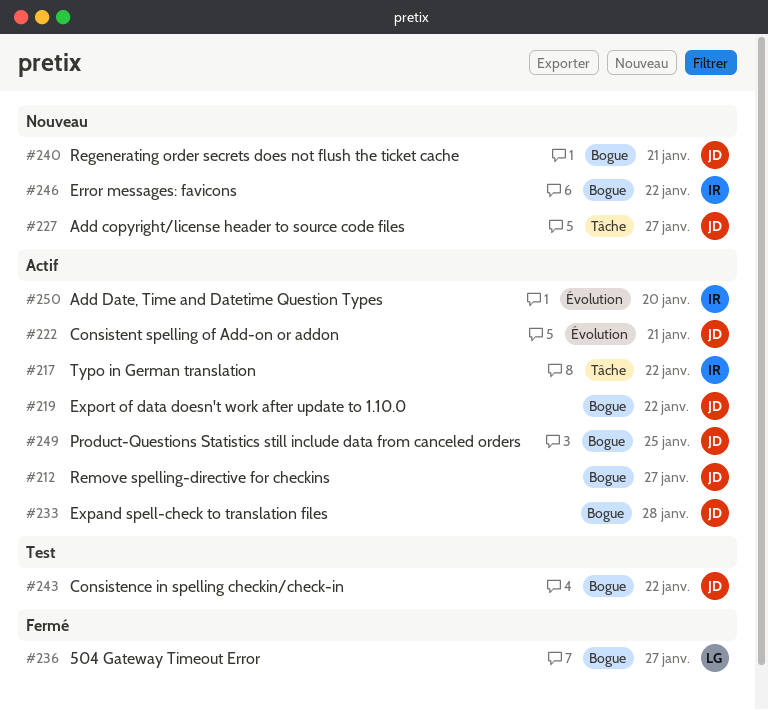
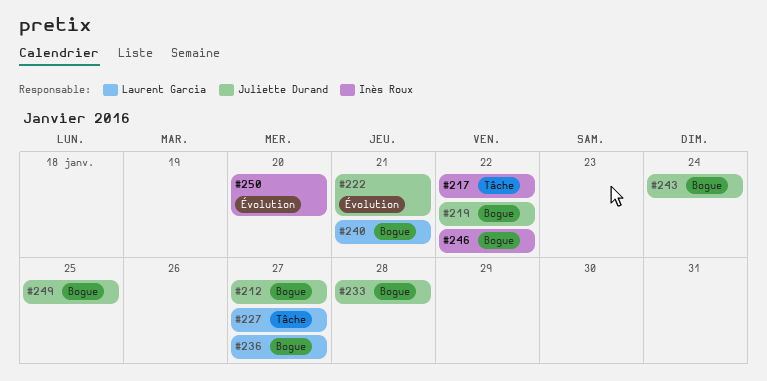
#227, owner: Juliette Durand -> Laurent Garcia
#240, owner: Juliette Durand -> Laurent Garcia
#243, due: Jan 22 -> Jan 24

